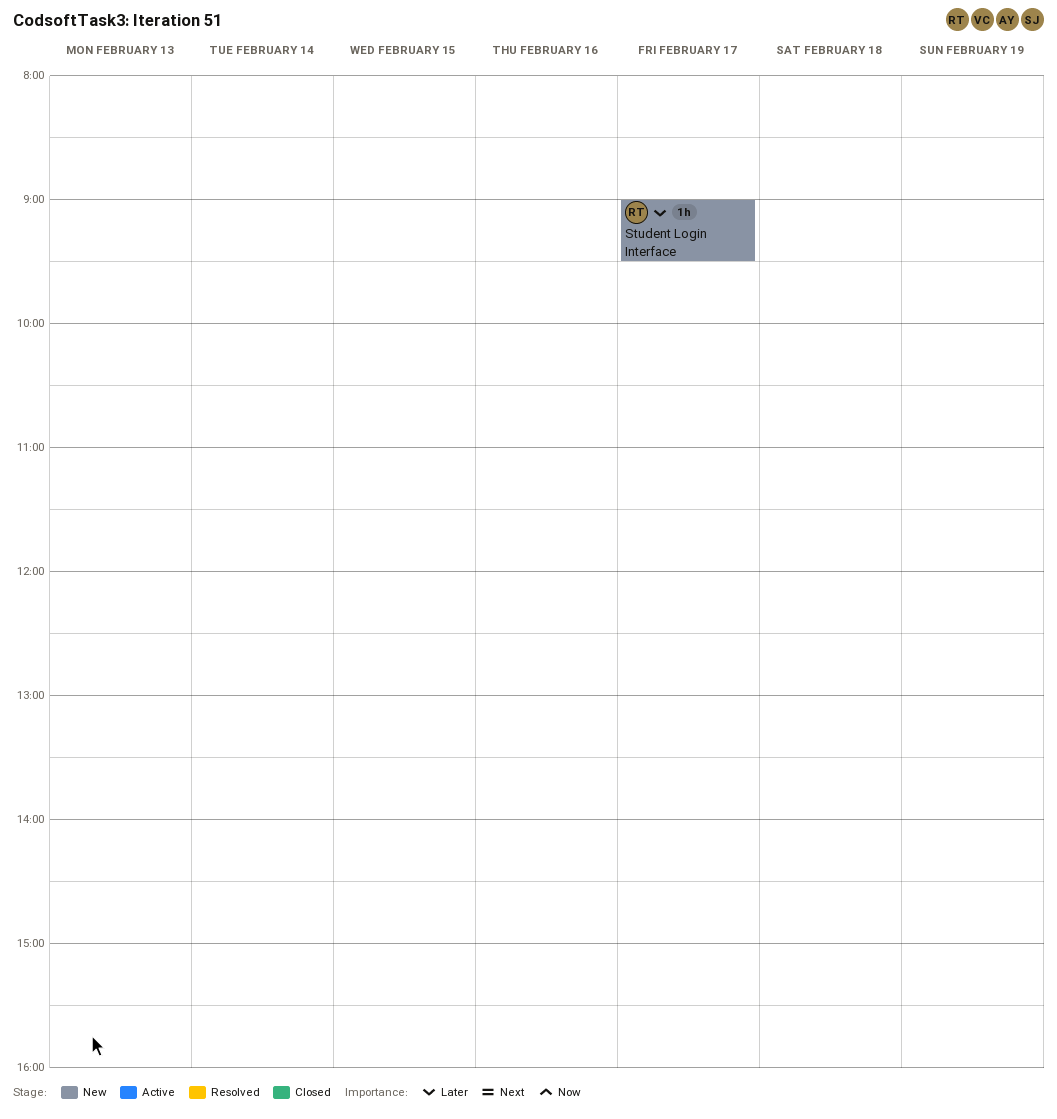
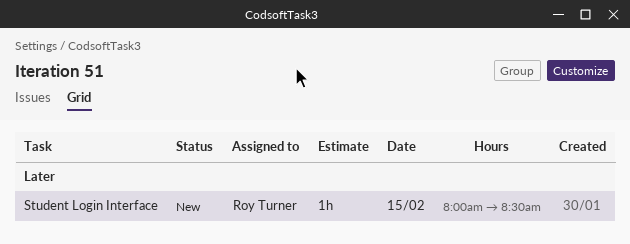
Student Login Interface, day: Feb 17 -> Feb 15
Student Login Interface, begins: 09:00 -> 08:00
Student Login Interface, ends: 09:30 -> 08:30

